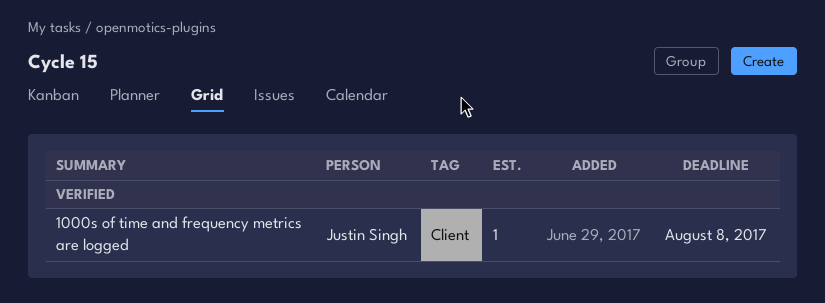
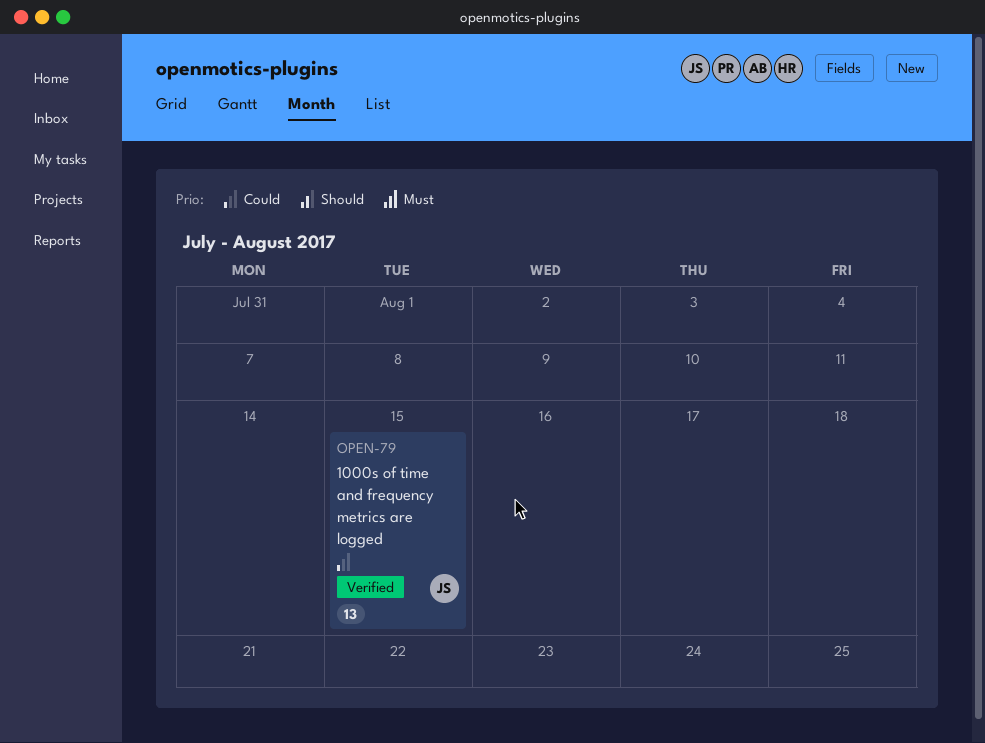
1000s of time and frequency metrics are logged, estimate: 1 -> 13
1000s of time and frequency metrics are logged, due: Aug 8 -> Aug 15

